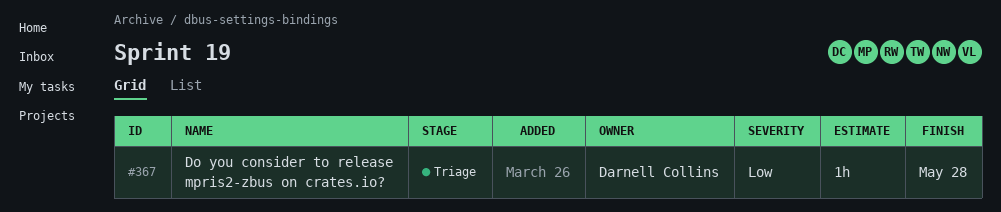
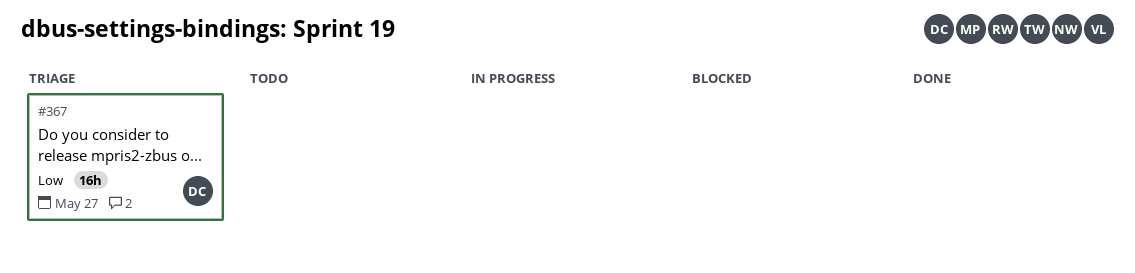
#367, estimate: 1h -> 16h
#367, due: May 28 -> May 27

